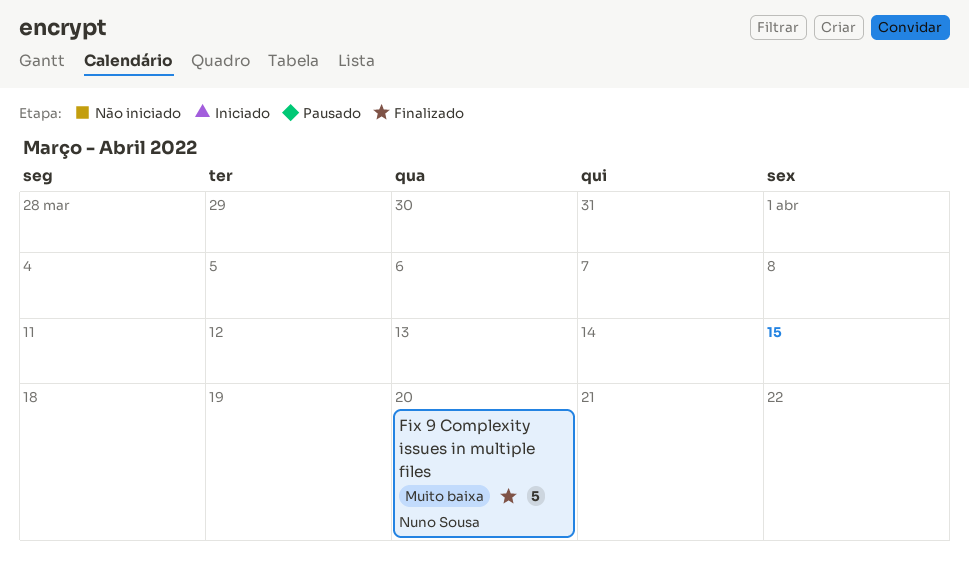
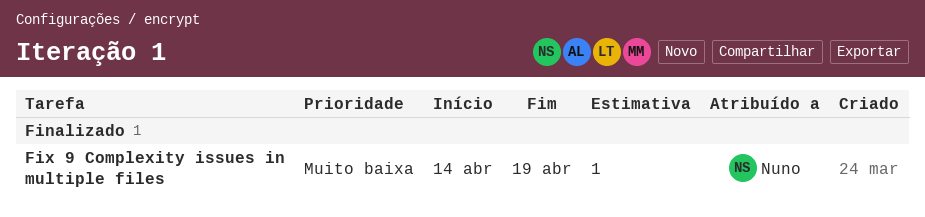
Fix 9 Complexity issues in multiple files, estimate: 5 -> 1
Fix 9 Complexity issues in multiple files, due: Apr 20 -> Apr 19

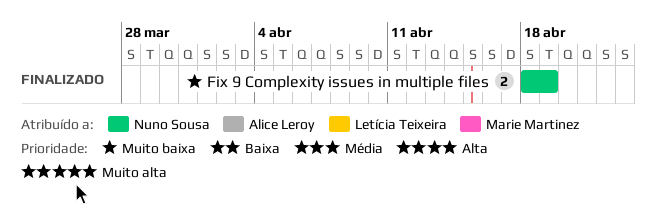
Fix 9 Complexity issues in multiple files, estimate: 1 -> 2
Fix 9 Complexity issues in multiple files, start: Apr 14 -> Apr 18

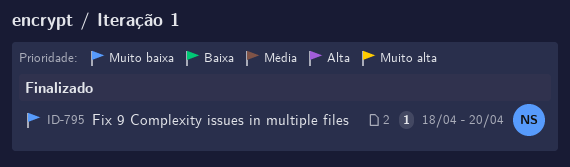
Fix 9 Complexity issues in multiple files, estimate: 2 -> 1
Fix 9 Complexity issues in multiple files, due: Apr 19 -> Apr 20

